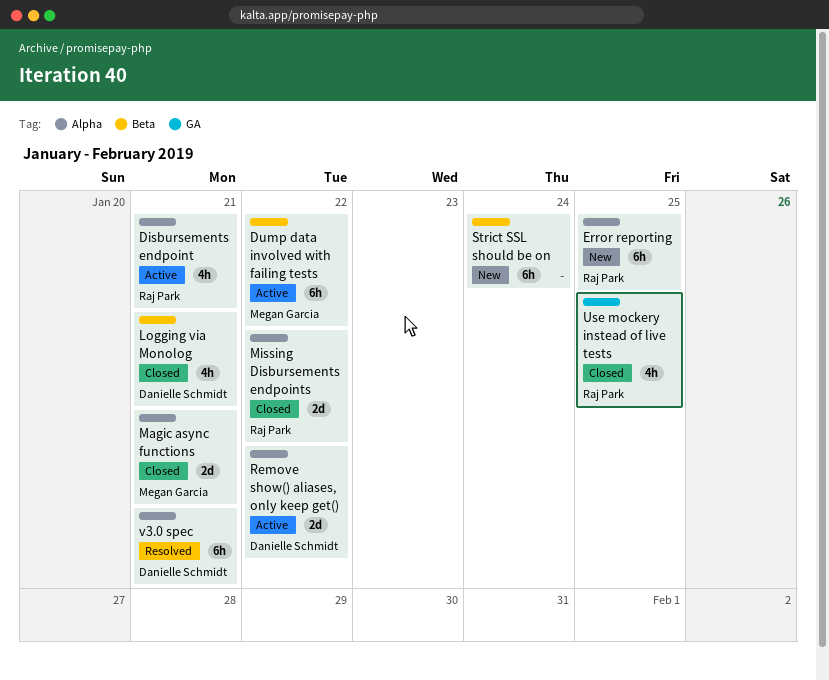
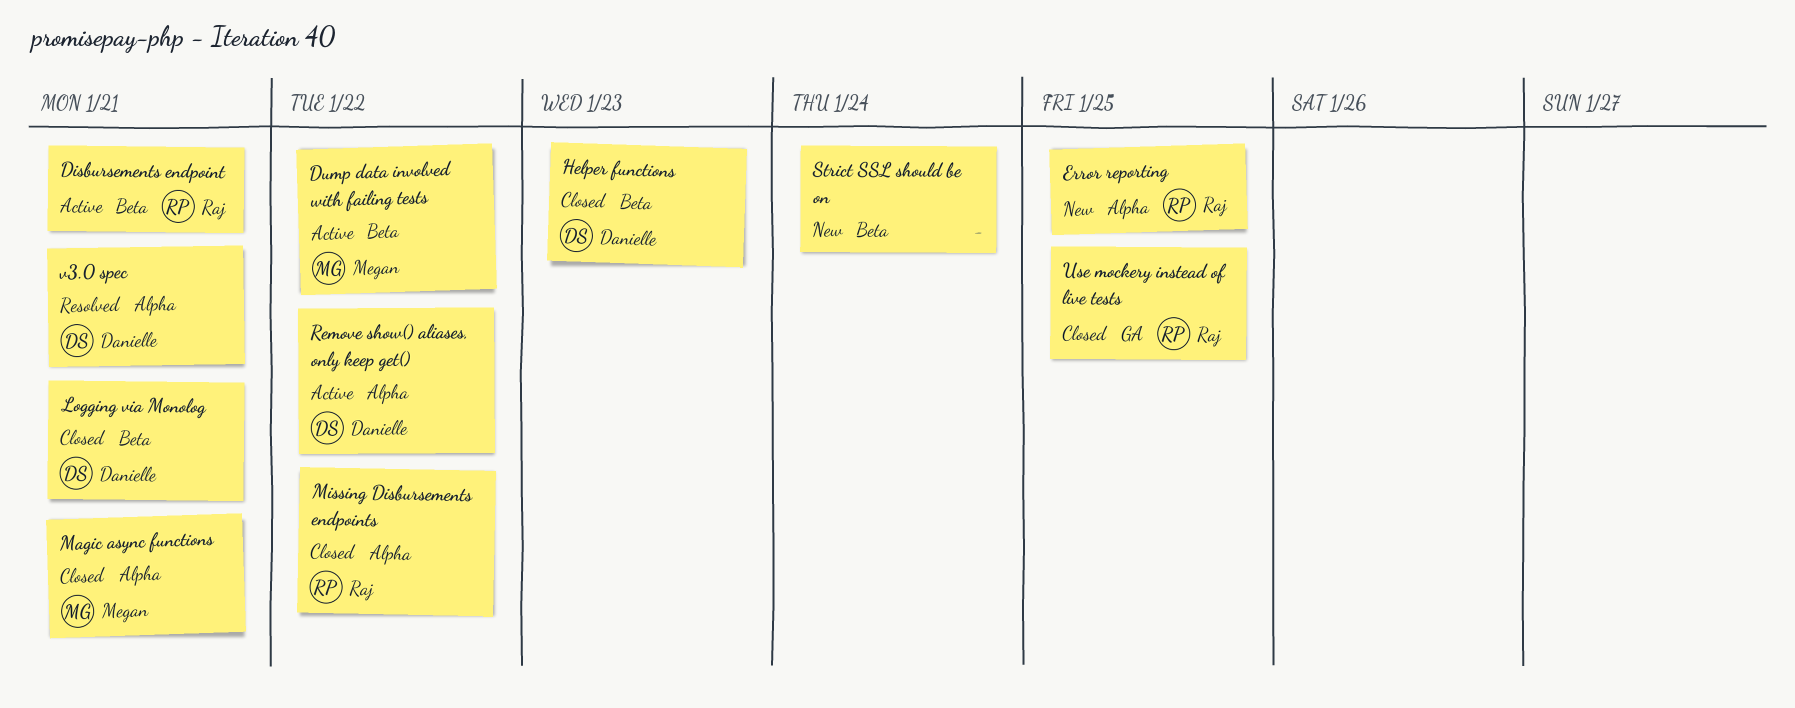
Disbursements endpoint, label: Alpha -> Beta
Helper functions: none -> present

